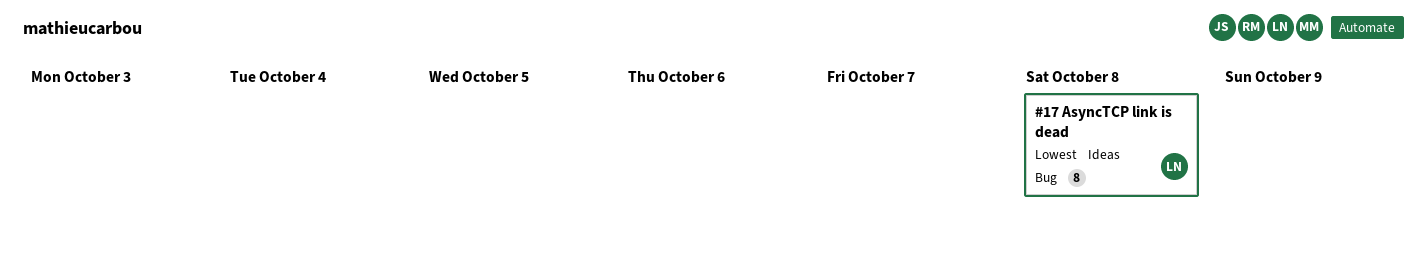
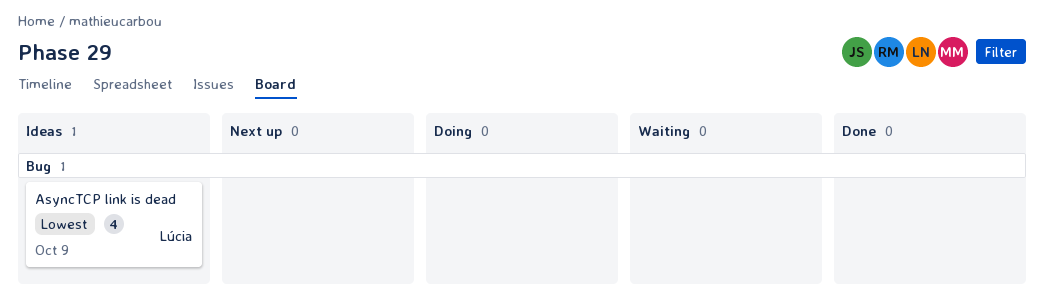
AsyncTCP link is dead, estimate: 8 -> 4
AsyncTCP link is dead, due: Oct 8 -> Oct 9

